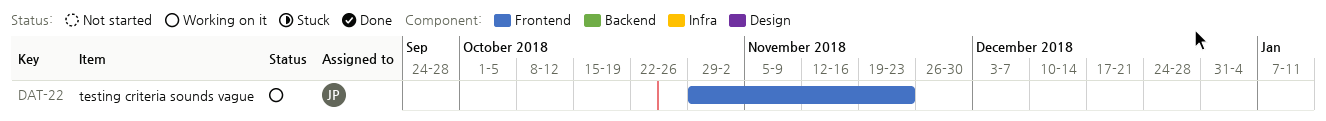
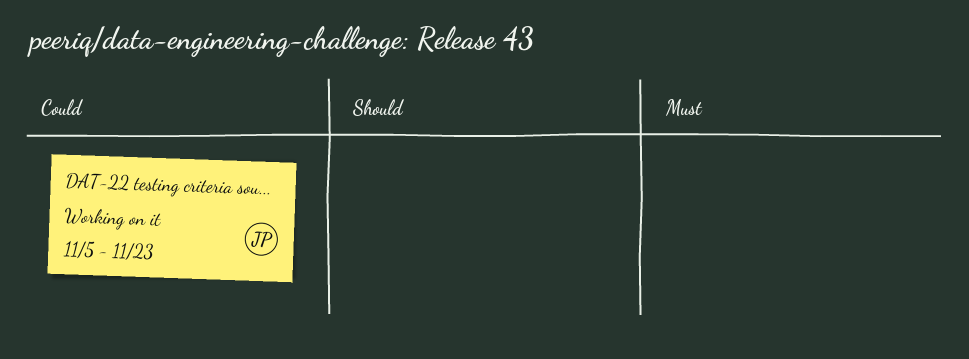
DAT-22, start: Oct 29 -> Nov 5

